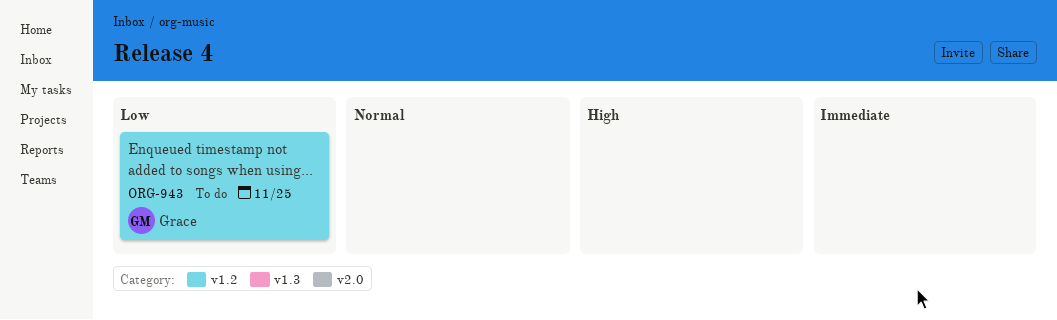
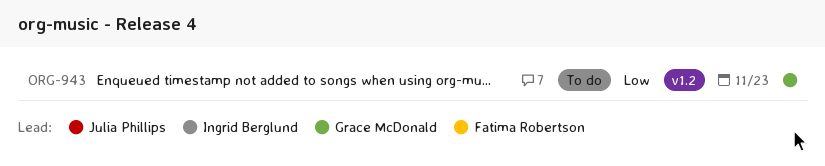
ORG-943, due: Nov 25 -> Nov 23

